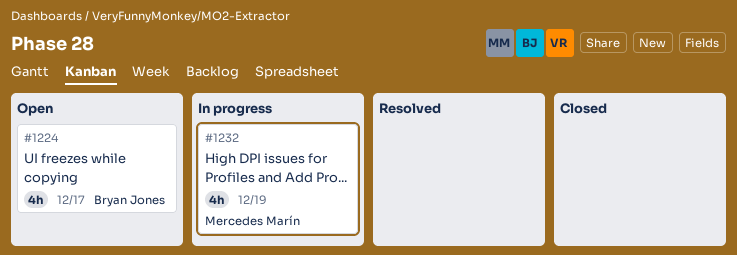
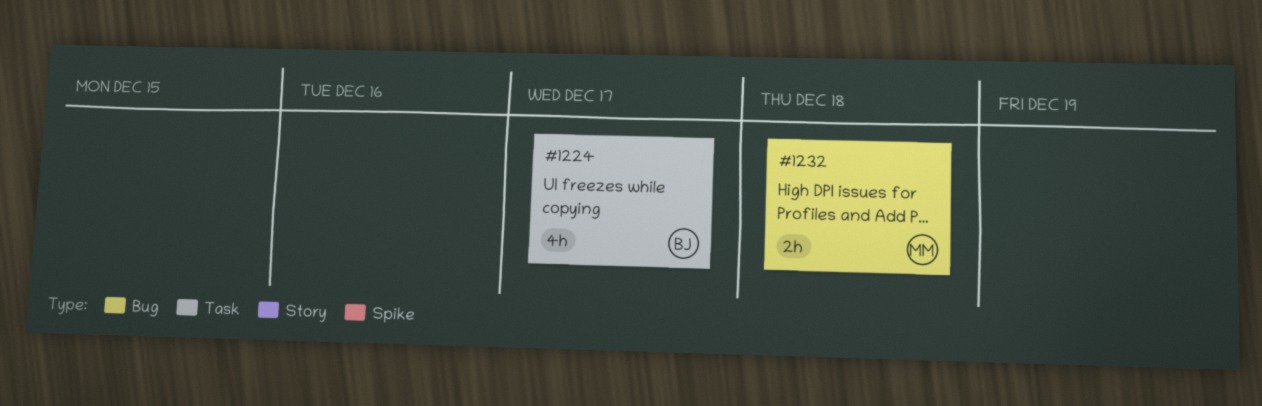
#1232, estimate: 4h -> 2h
#1232, due: Dec 19 -> Dec 18

